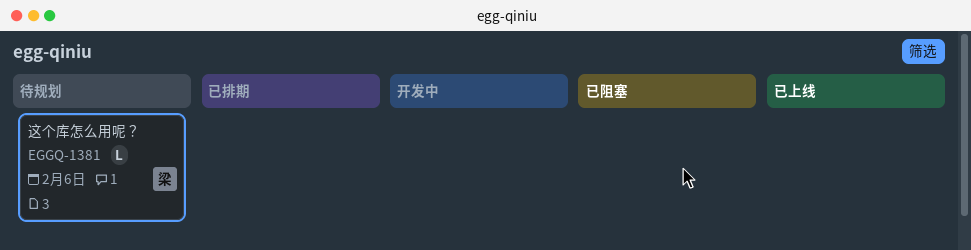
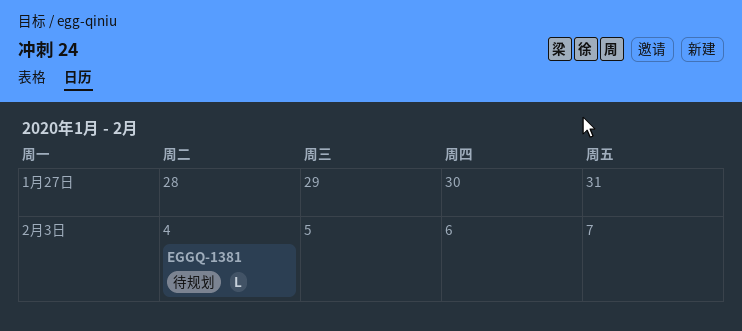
EGGQ-1381, due: Feb 6 -> Feb 4

